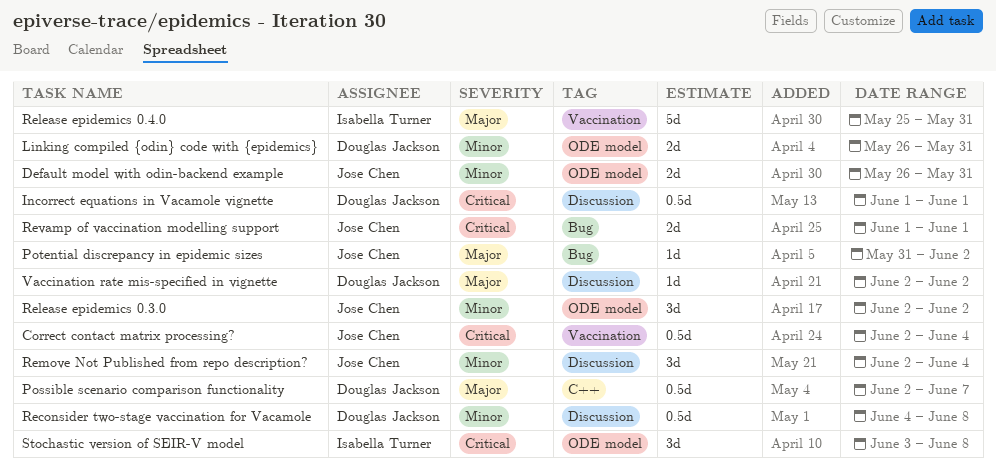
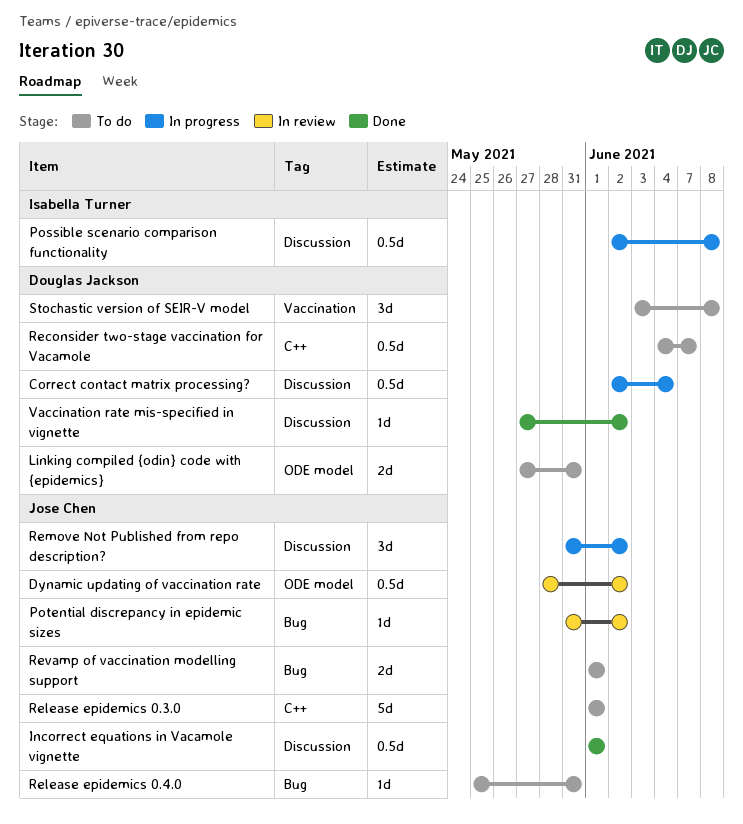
Correct contact matrix processing?, owner: Jose Chen -> Douglas Jackson
Correct contact matrix processing?, label: Vaccination -> Discussion
Default model with odin-backend example: present -> none
Dynamic updating of vaccination rate: none -> present
Incorrect equations in Vacamole vignette, owner: Douglas Jackson -> Jose Chen
Linking compiled {odin} code with {epidemics}, start: May 26 -> May 27
Possible scenario comparison functionality, owner: Douglas Jackson -> Isabella Turner
Possible scenario comparison functionality, label: C++ -> Discussion
Possible scenario comparison functionality, due: Jun 7 -> Jun 8
Reconsider two-stage vaccination for Vacamole, label: Discussion -> C++
Reconsider two-stage vaccination for Vacamole, due: Jun 8 -> Jun 7
Release epidemics 0.3.0, label: ODE model -> C++
Release epidemics 0.3.0, estimate: 3d -> 5d
Release epidemics 0.3.0, start: Jun 2 -> Jun 1
Release epidemics 0.3.0, due: Jun 2 -> Jun 1
Release epidemics 0.4.0, owner: Isabella Turner -> Jose Chen
Release epidemics 0.4.0, label: Vaccination -> Bug
Release epidemics 0.4.0, estimate: 5d -> 1d
Remove Not Published from repo description?, start: Jun 2 -> May 31
Remove Not Published from repo description?, due: Jun 4 -> Jun 2
Stochastic version of SEIR-V model, owner: Isabella Turner -> Douglas Jackson
Stochastic version of SEIR-V model, label: ODE model -> Vaccination
Vaccination rate mis-specified in vignette, start: Jun 2 -> May 27

